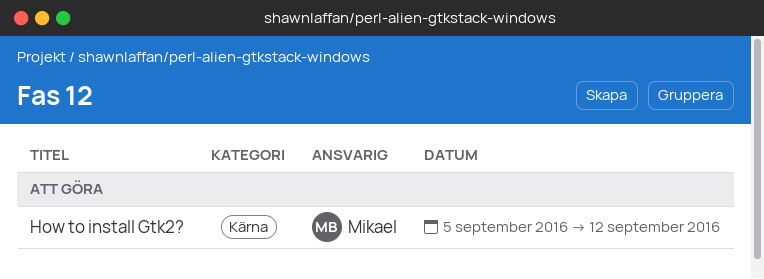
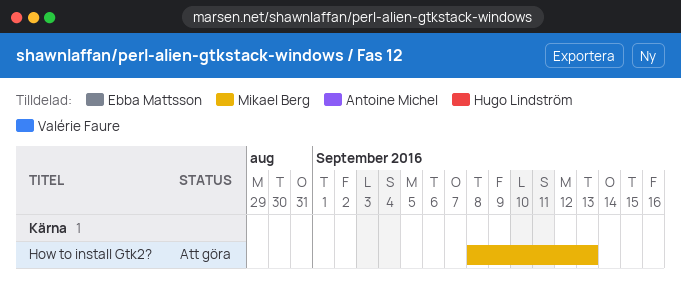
How to install Gtk2?, start: Sep 5 -> Sep 8
How to install Gtk2?, due: Sep 12 -> Sep 13

